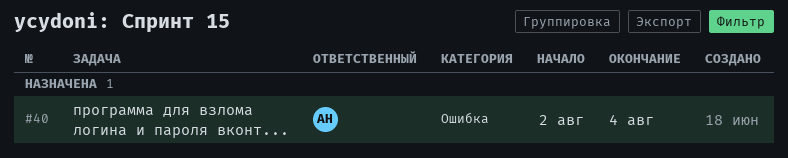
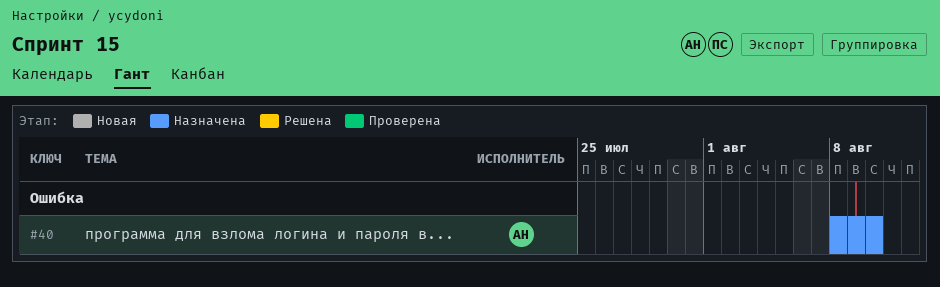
#40, start: Aug 2 -> Aug 8
#40, due: Aug 4 -> Aug 10

